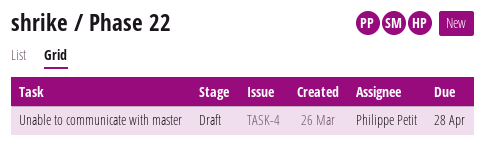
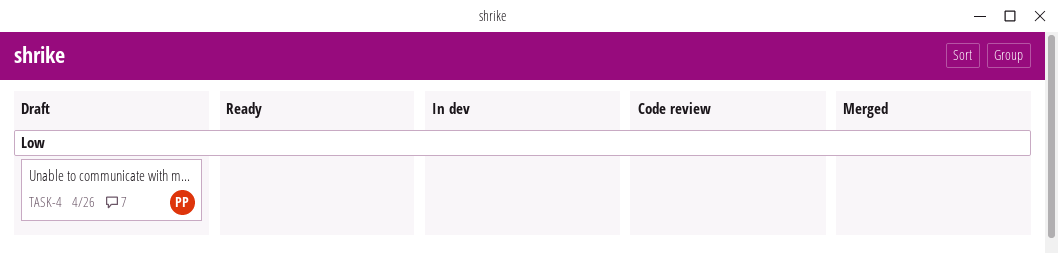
TASK-4, due: Apr 28 -> Apr 26

